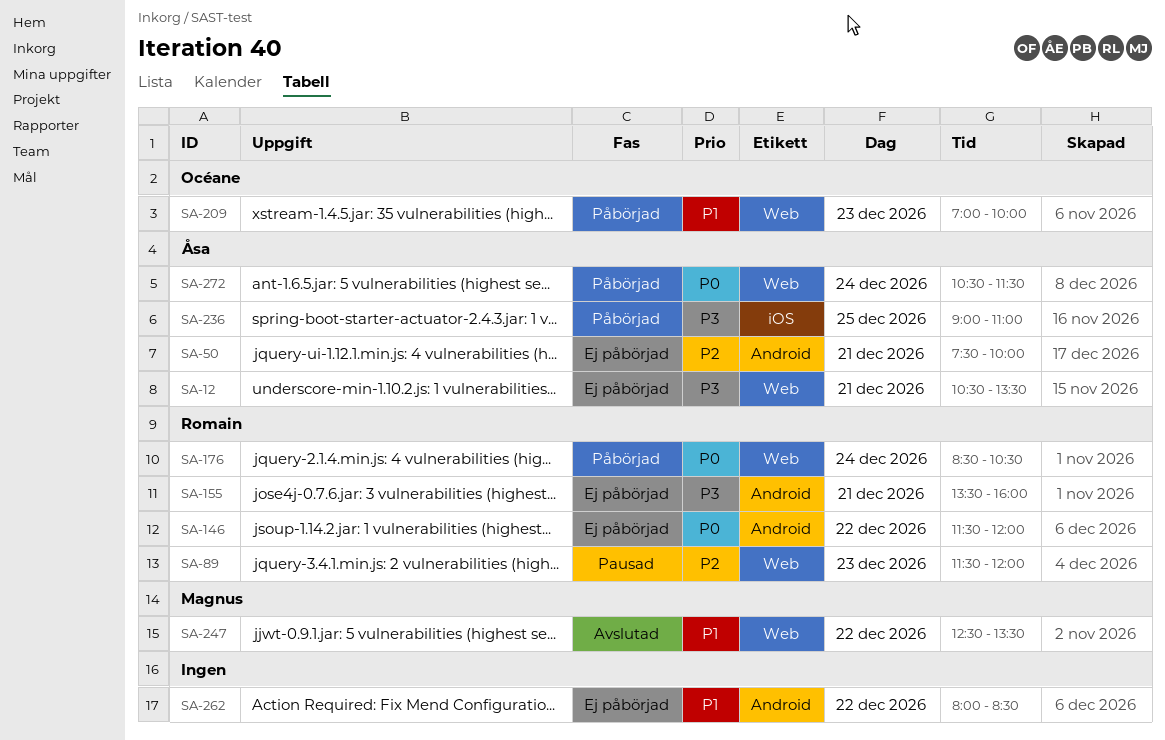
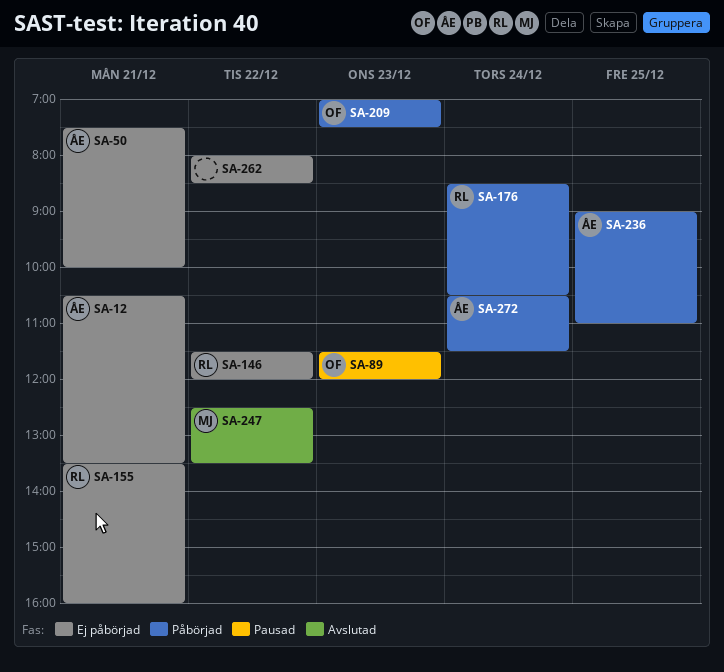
SA-89, owner: Romain -> Océane
SA-209, ends: 10:00 -> 07:30

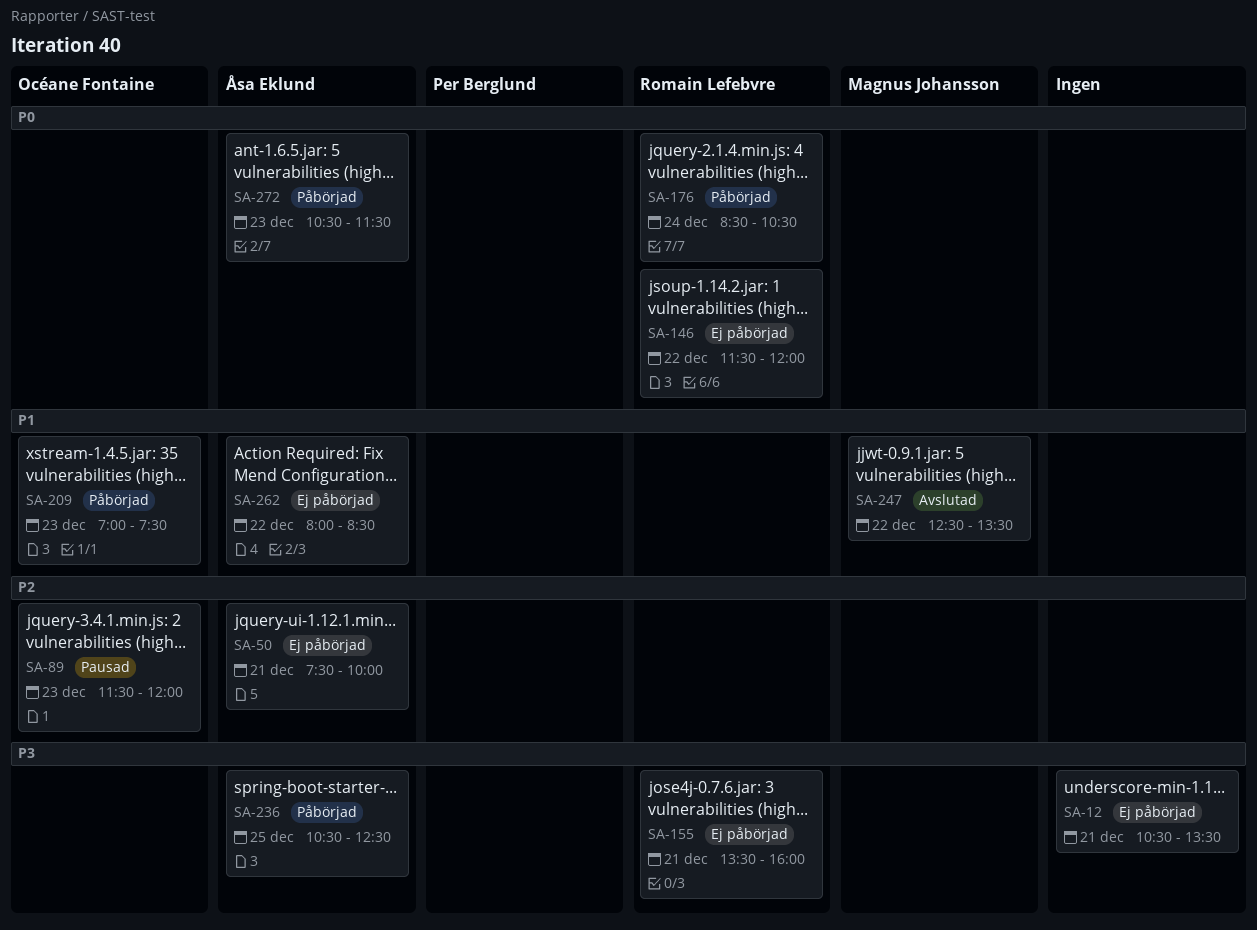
SA-12, owner: Åsa Eklund -> none
SA-236, begins: 09:00 -> 10:30
SA-236, ends: 11:00 -> 12:30
SA-262, owner: none -> Åsa Eklund
SA-272, day: Dec 24 -> Dec 23

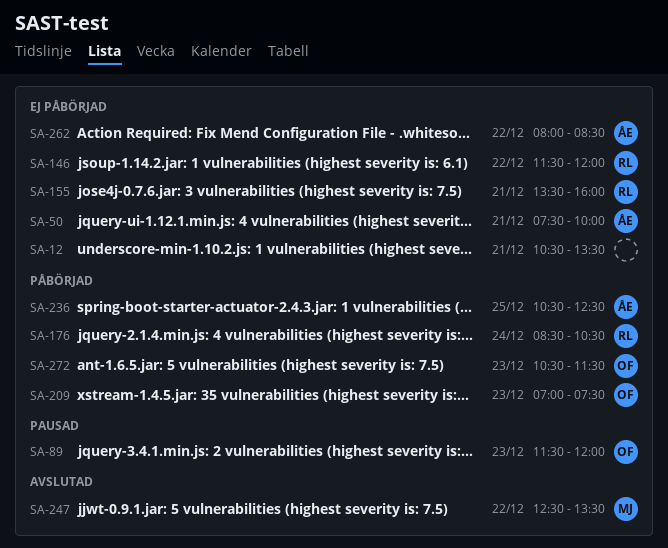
SA-272, owner: Åsa Eklund -> Océane Fontaine

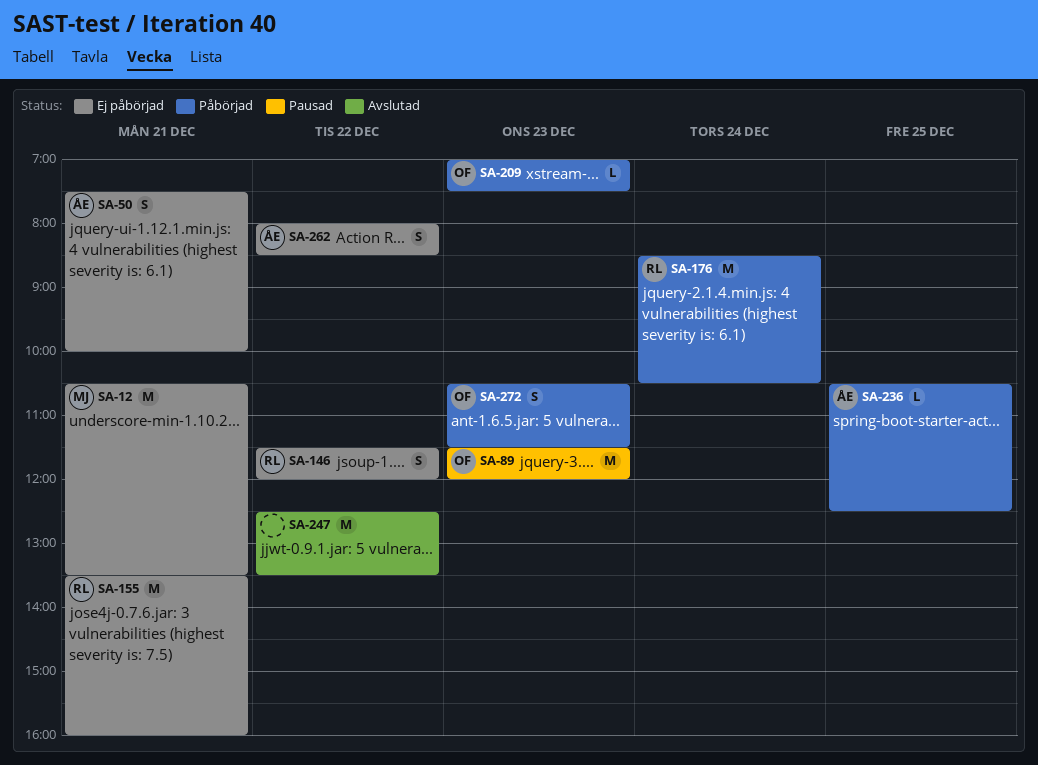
SA-12, owner: none -> MJ
SA-247, owner: MJ -> none

